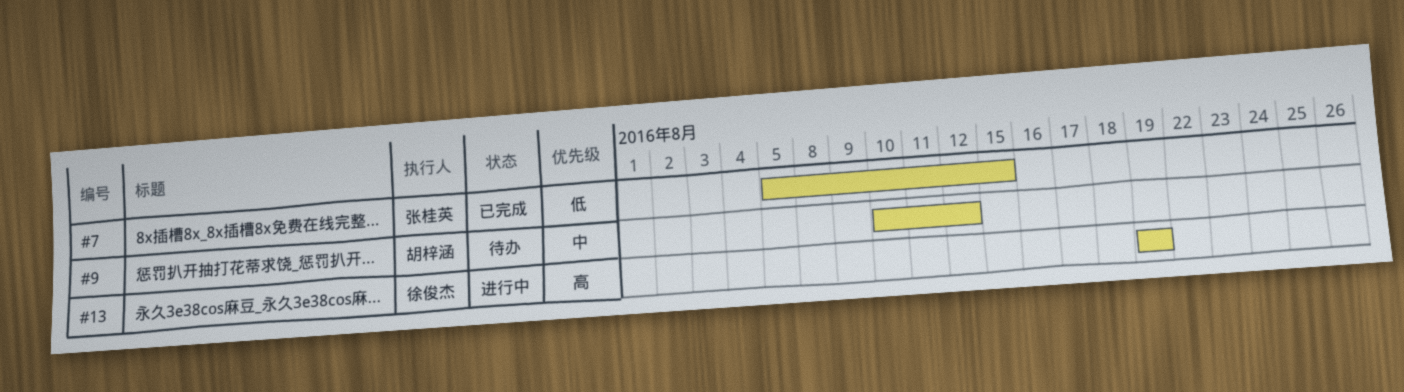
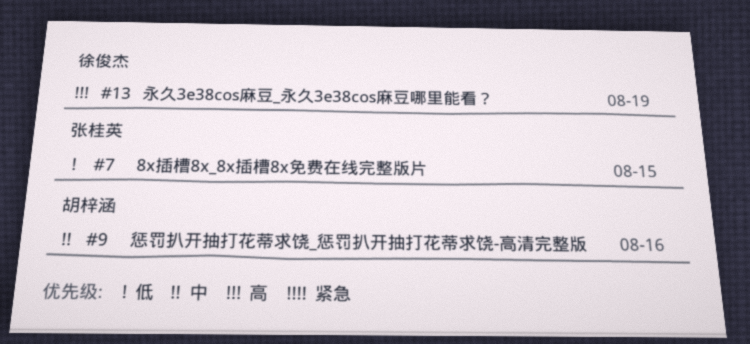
#9, due: Aug 12 -> Aug 16

